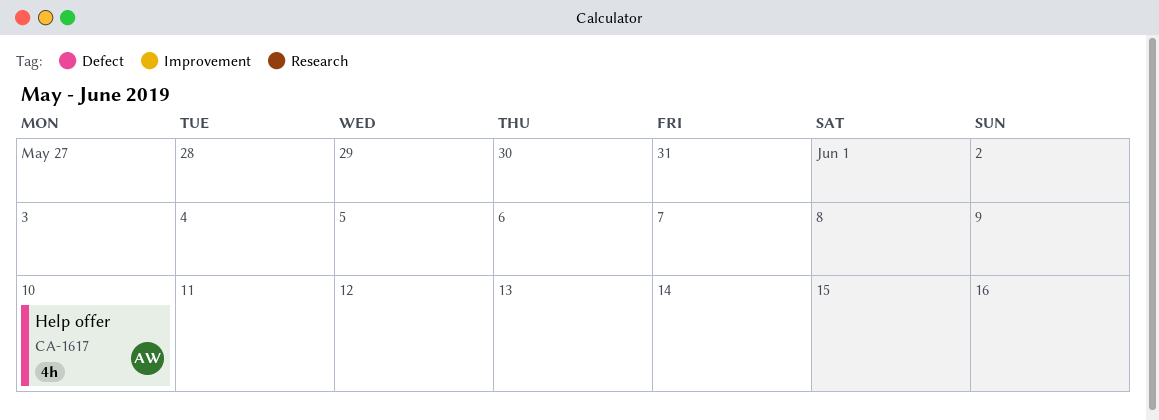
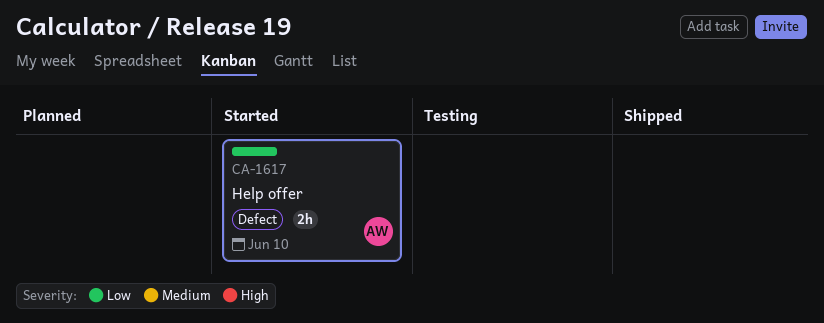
CA-1617, estimate: 4h -> 2h

